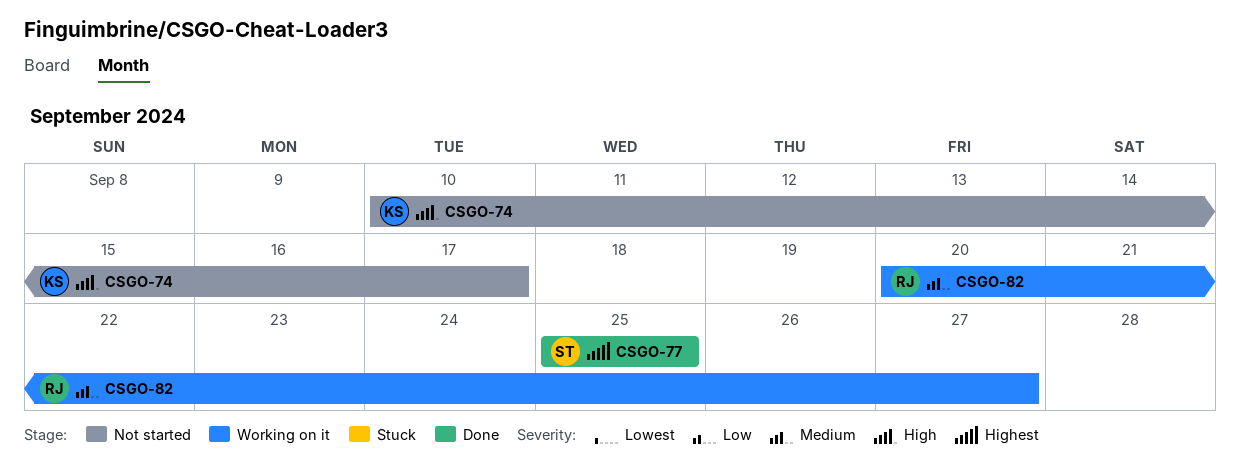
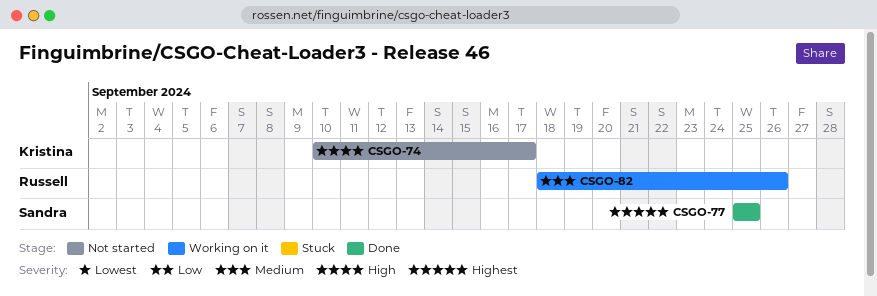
CSGO-82, start: Sep 20 -> Sep 18
CSGO-82, due: Sep 27 -> Sep 26

